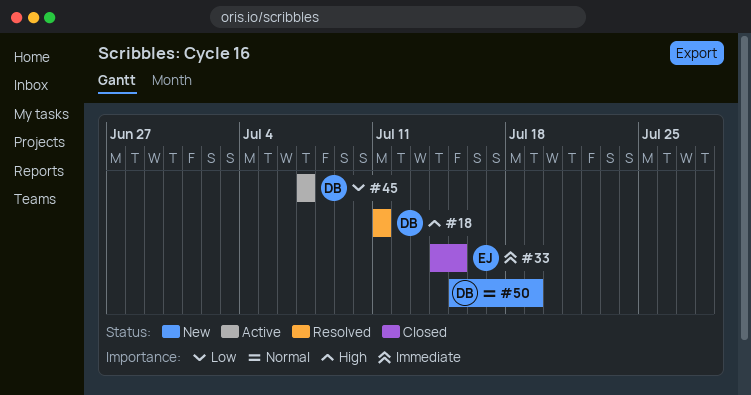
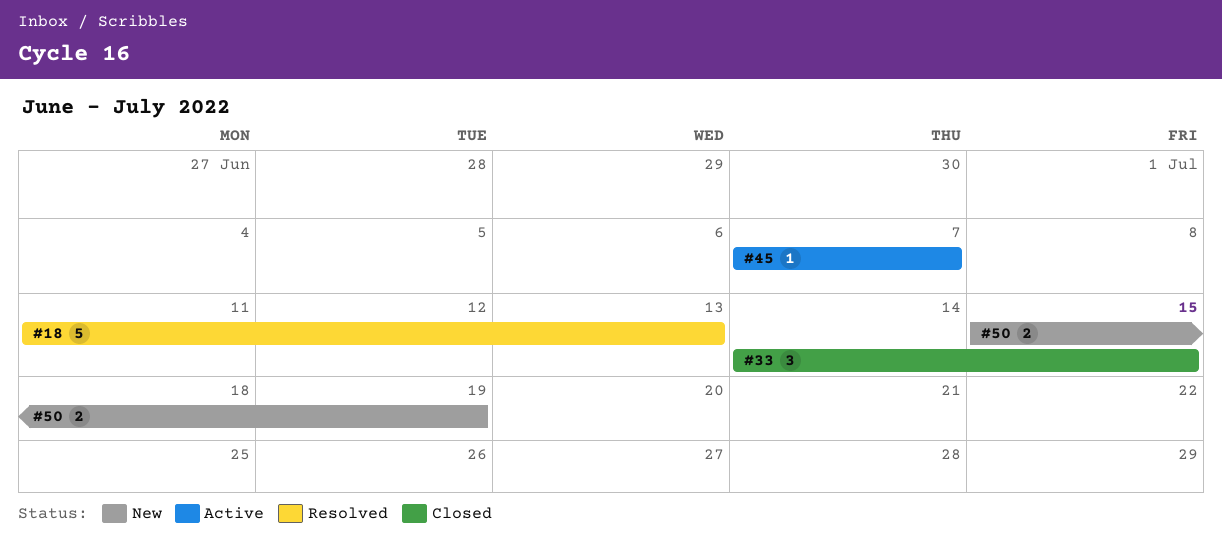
#18, due: Jul 11 -> Jul 13

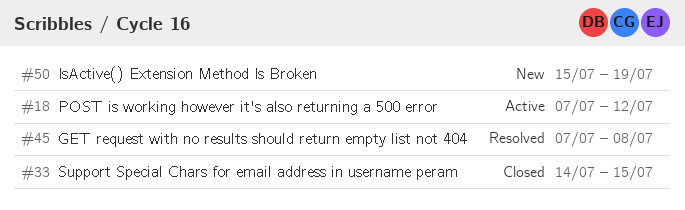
#18, status: Resolved -> Active
#18, start: Jul 11 -> Jul 7
#18, due: Jul 13 -> Jul 12
#45, status: Active -> Resolved
#45, due: Jul 7 -> Jul 8

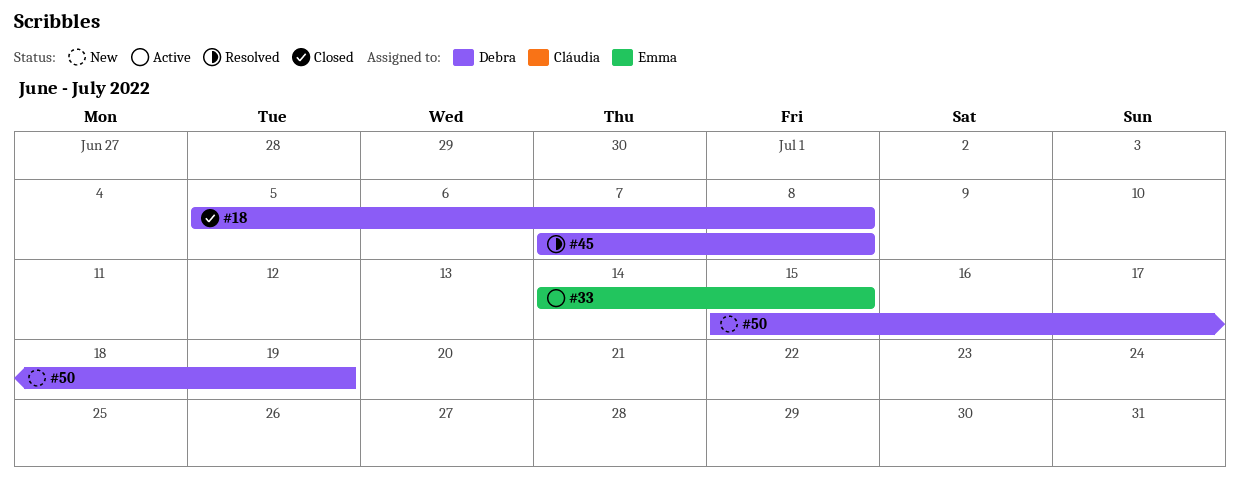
#18, status: Active -> Closed
#18, start: Jul 7 -> Jul 5
#18, due: Jul 12 -> Jul 8
#33, status: Closed -> Active

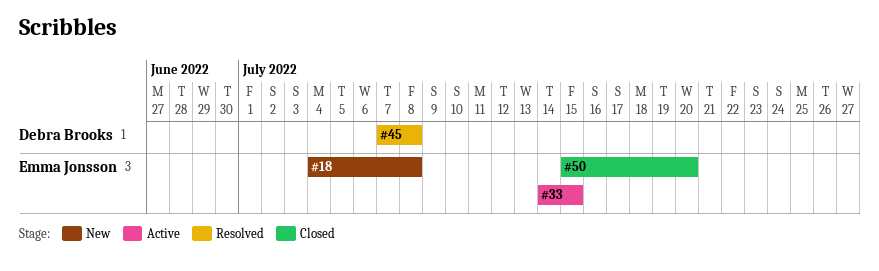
#18, status: Closed -> New
#18, owner: Debra Brooks -> Emma Jonsson
#18, start: Jul 5 -> Jul 4
#50, status: New -> Closed
#50, owner: Debra Brooks -> Emma Jonsson
#50, due: Jul 19 -> Jul 20

